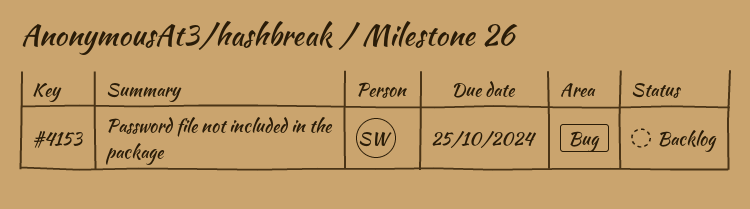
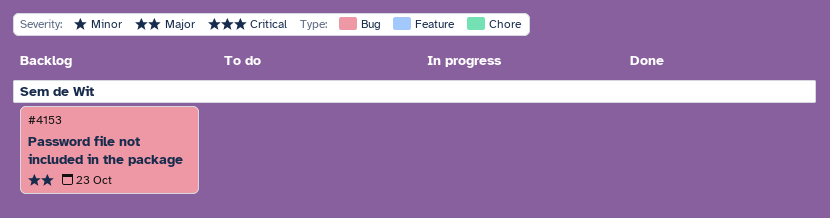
#4153, due: Oct 25 -> Oct 23

